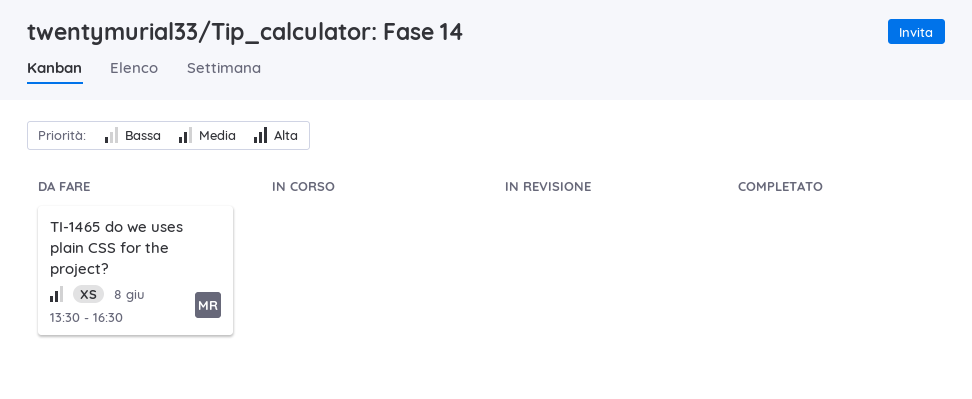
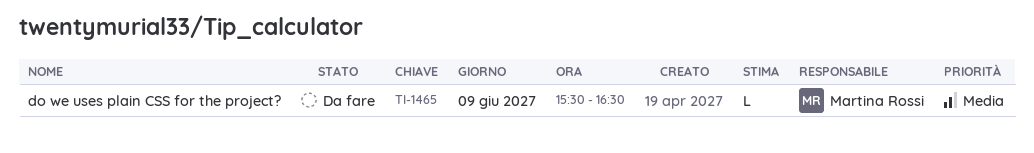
TI-1465, estimate: XS -> L
TI-1465, day: Jun 8 -> Jun 9
TI-1465, begins: 13:30 -> 15:30

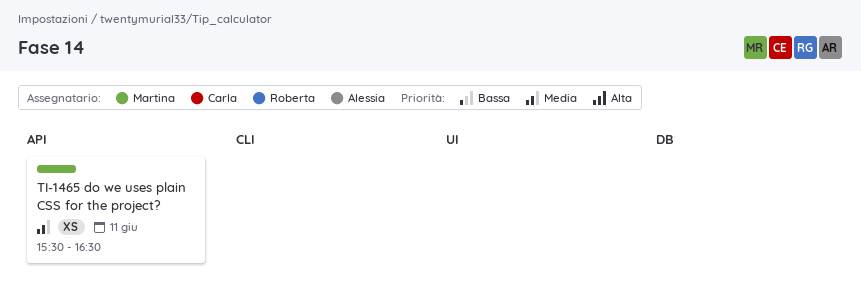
TI-1465, estimate: L -> XS
TI-1465, day: Jun 9 -> Jun 11

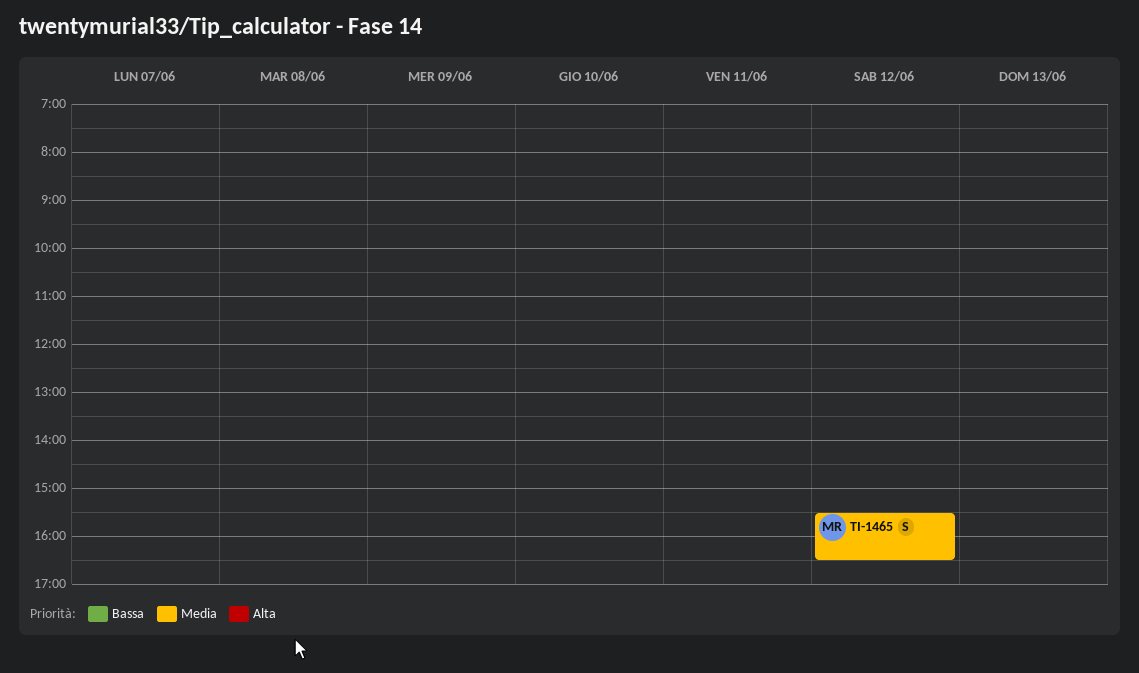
TI-1465, estimate: XS -> S
TI-1465, day: Jun 11 -> Jun 12

